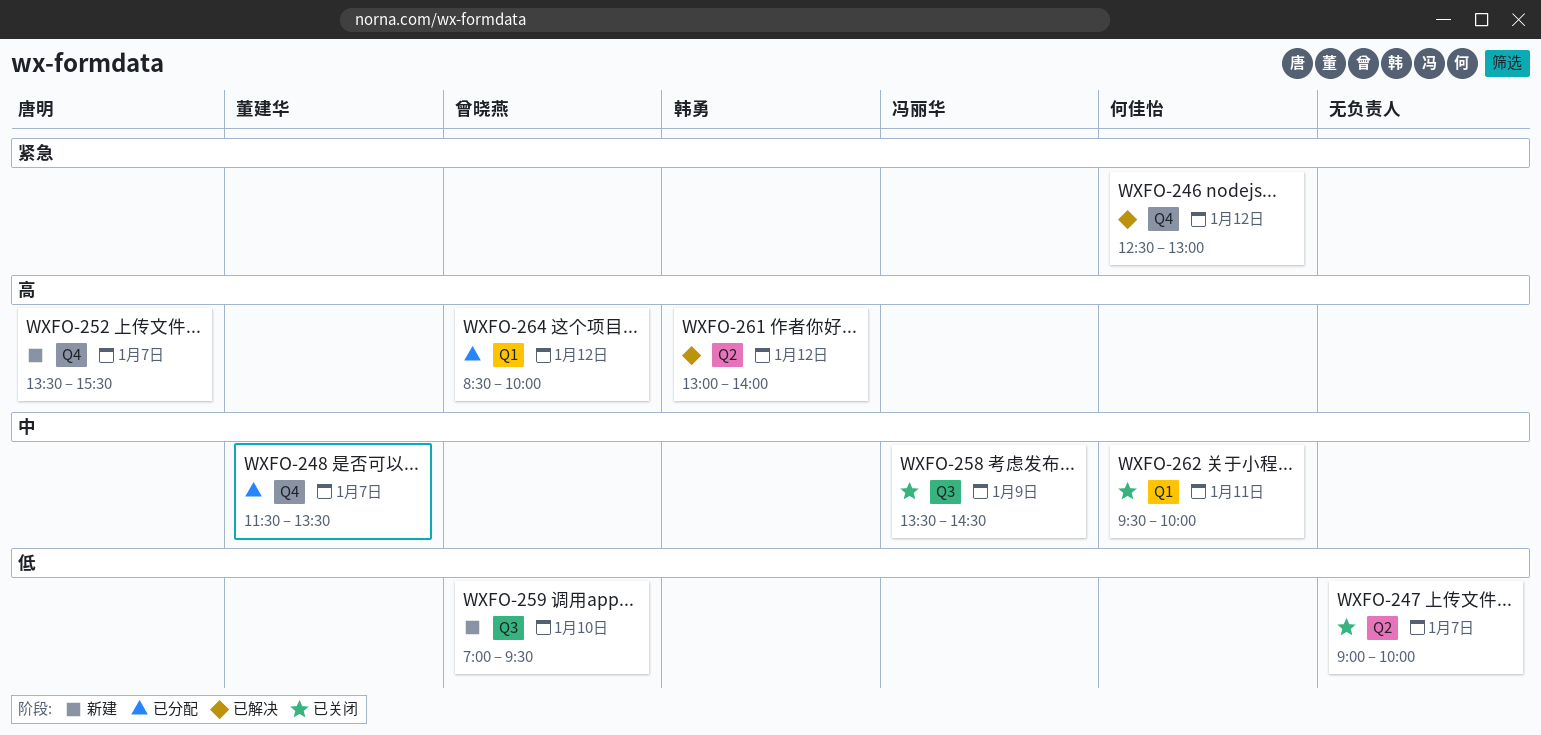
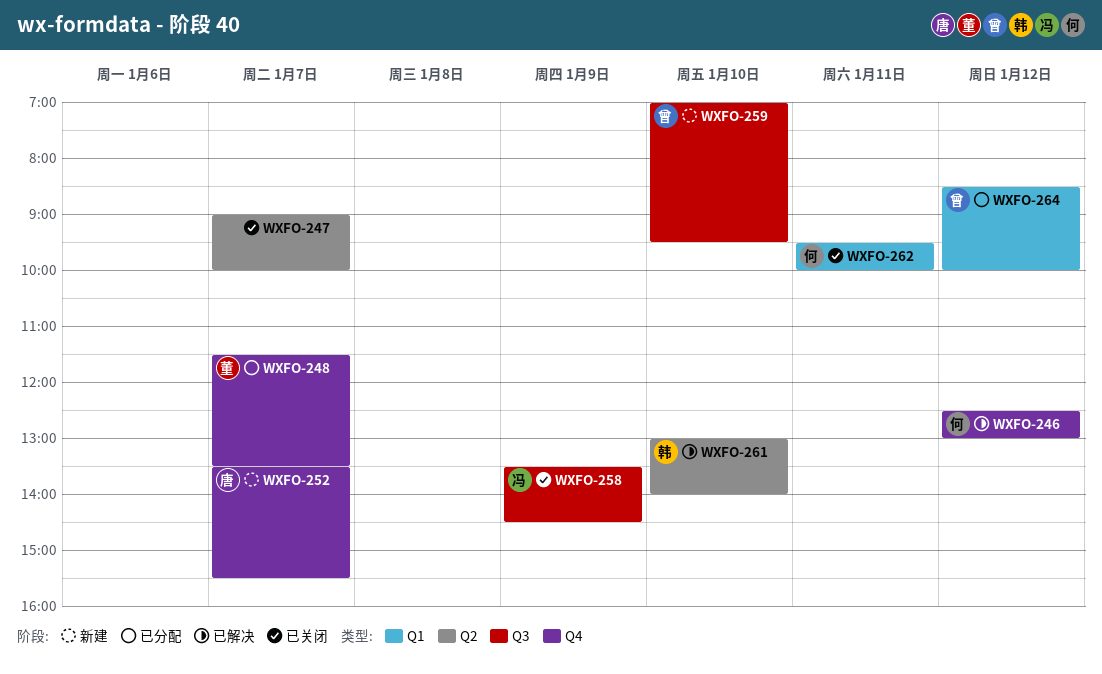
WXFO-261, day: Jan 12 -> Jan 10

